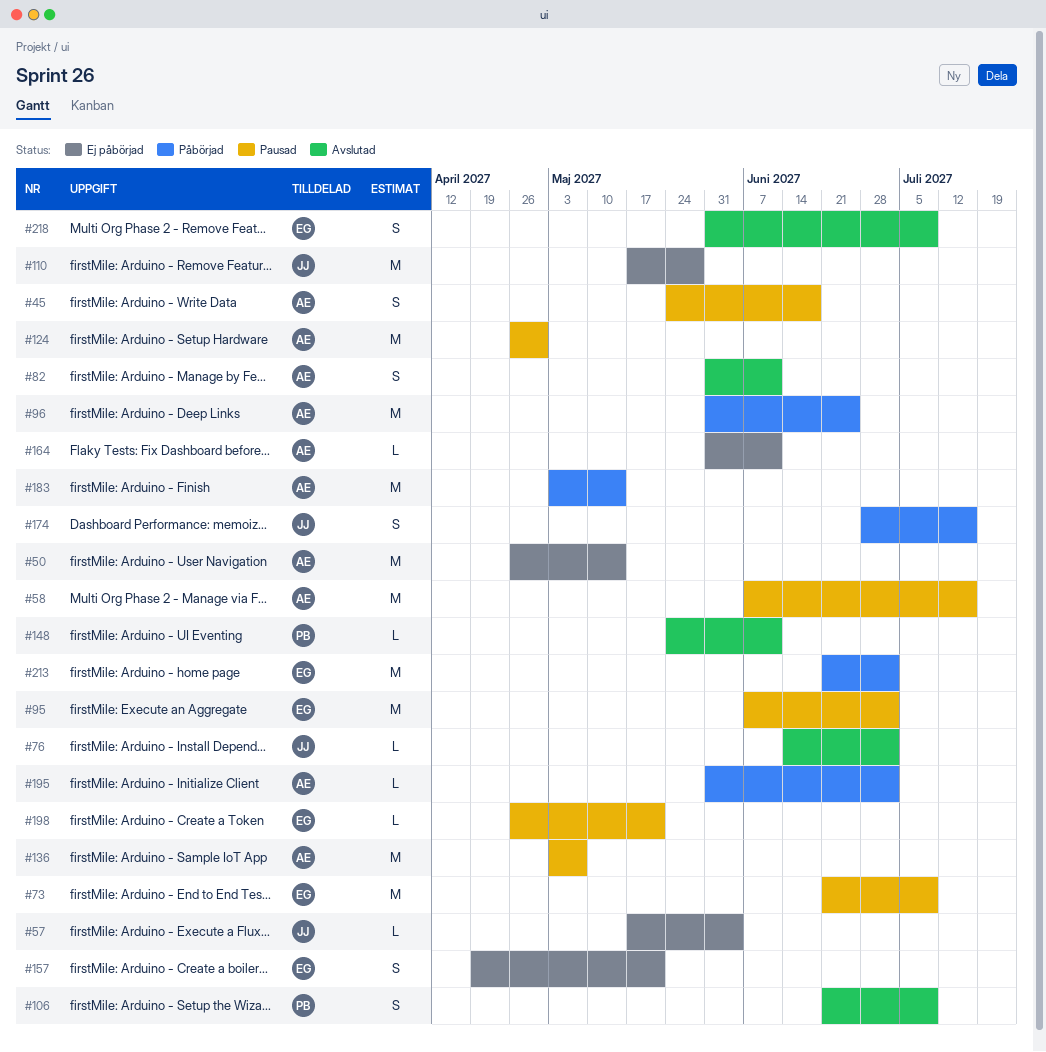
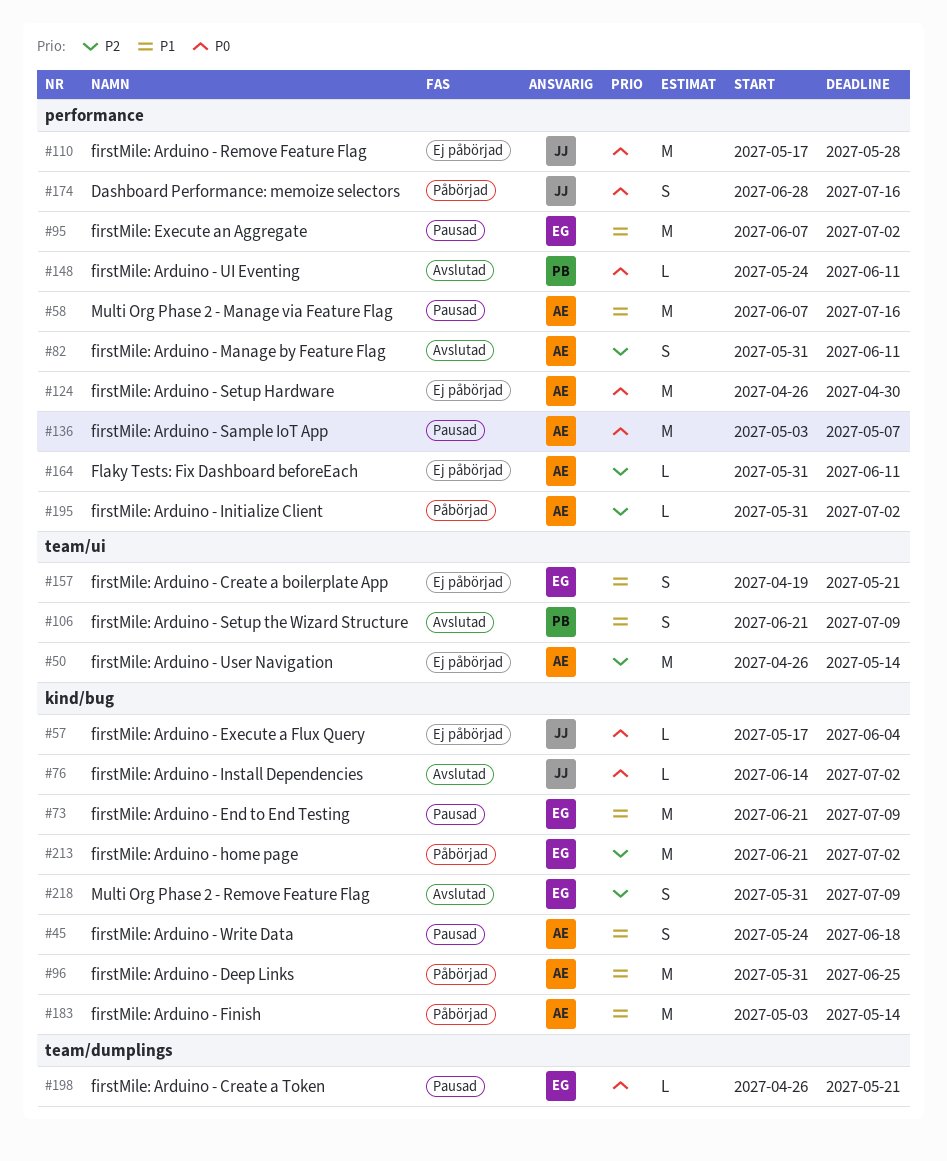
#124, status: Pausad -> Ej påbörjad

